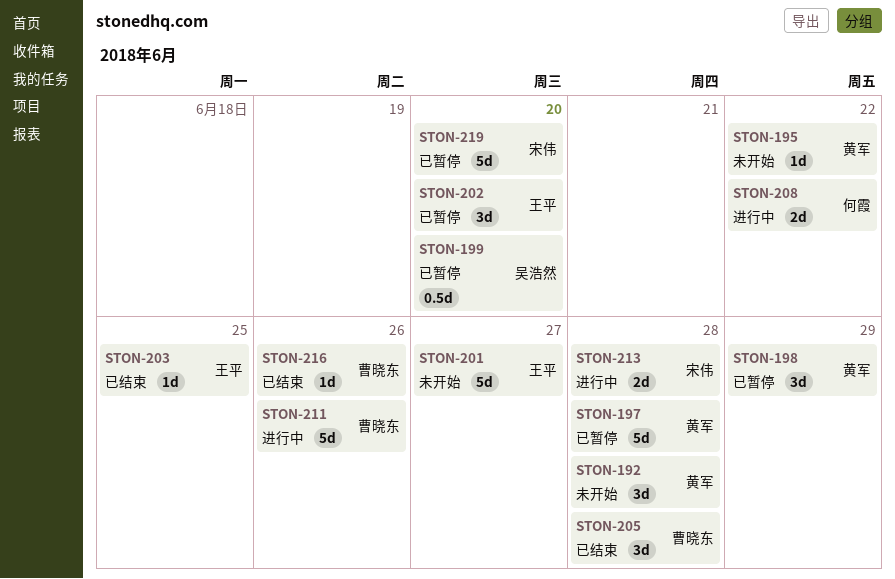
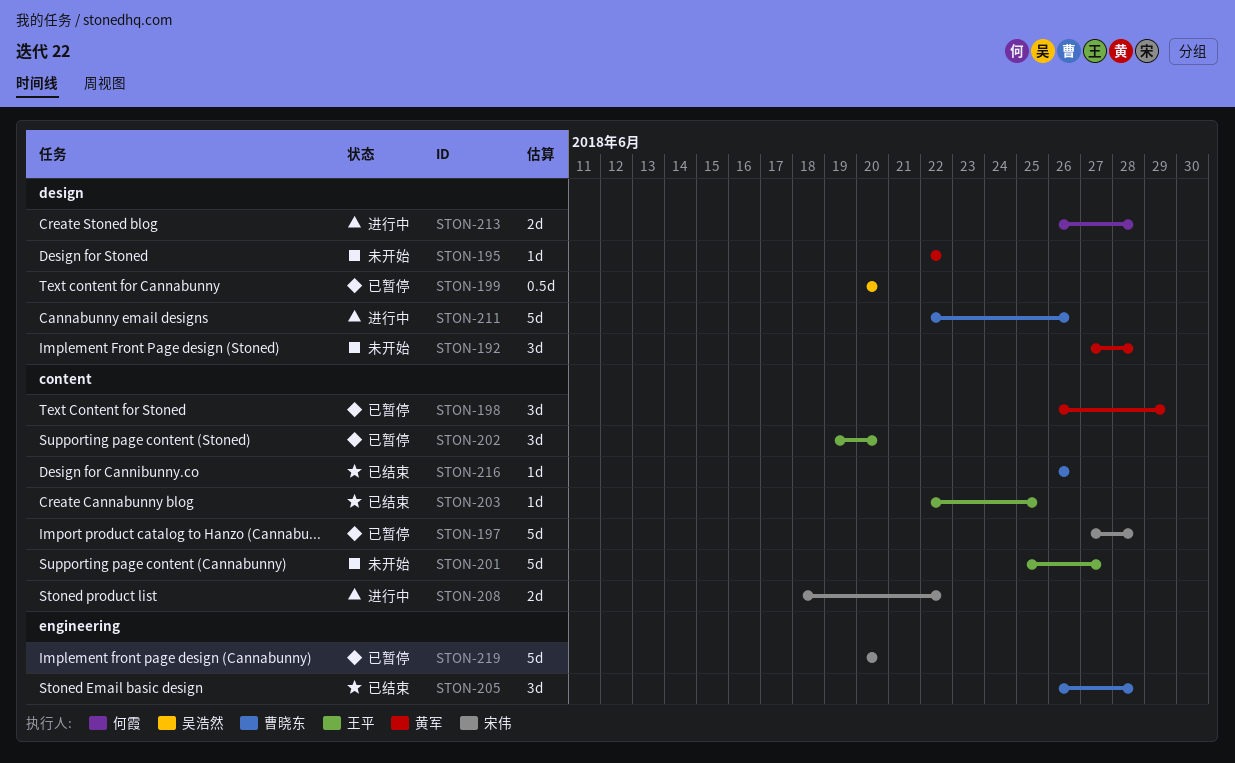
STON-197, owner: 黄军 -> 宋伟
STON-208, owner: 何霞 -> 宋伟
STON-213, owner: 宋伟 -> 何霞

